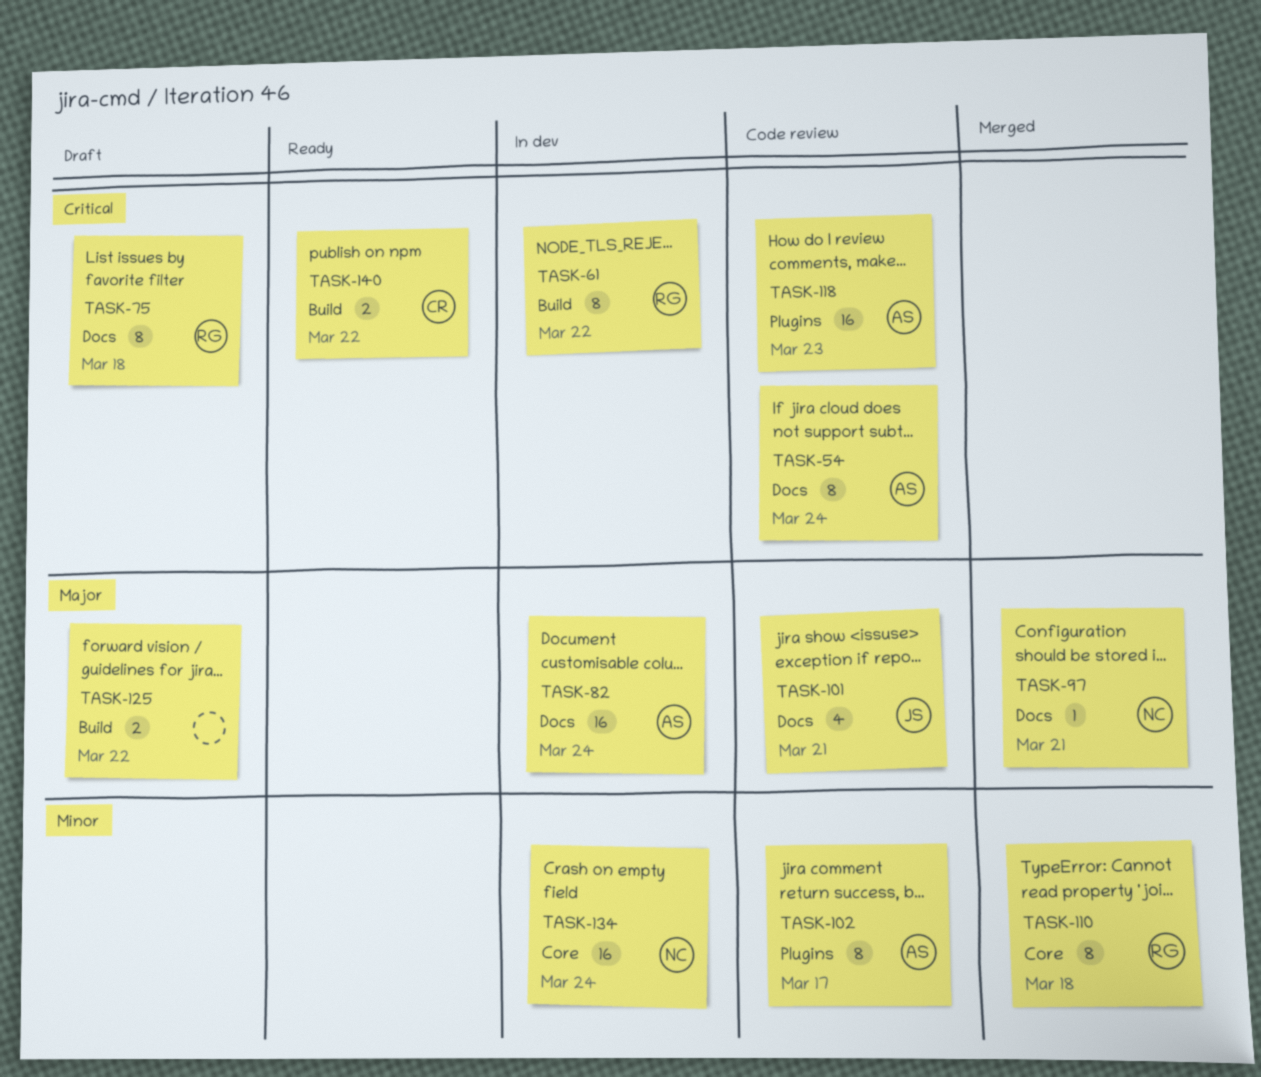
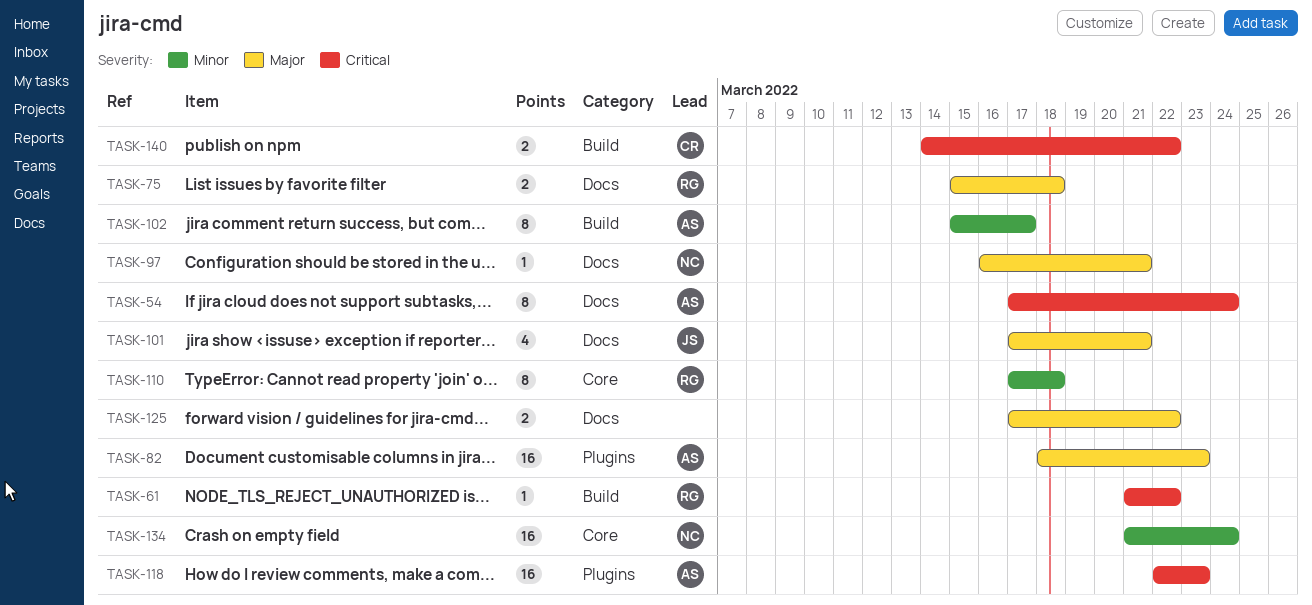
TASK-61, estimate: 8 -> 1
TASK-75, priority: Critical -> Major
TASK-75, estimate: 8 -> 2
TASK-82, label: Docs -> Plugins
TASK-82, due: Mar 24 -> Mar 23
TASK-102, label: Plugins -> Build
TASK-125, label: Build -> Docs

